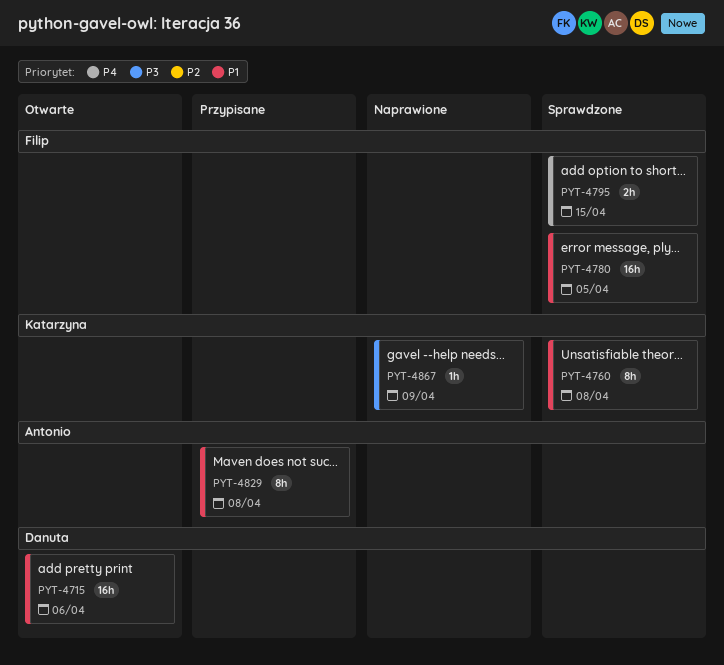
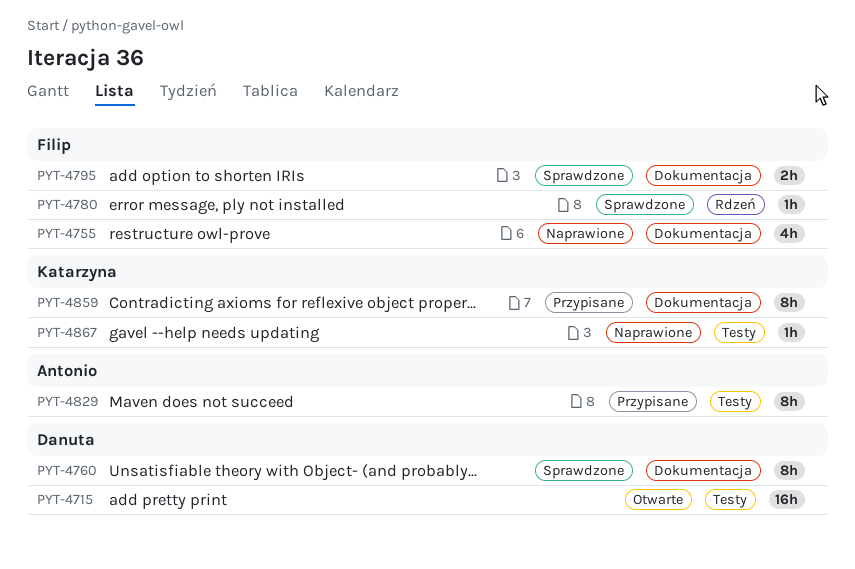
PYT-4755: none -> present
PYT-4760, owner: Katarzyna -> Danuta
PYT-4780, estimate: 16h -> 1h
PYT-4859: none -> present

